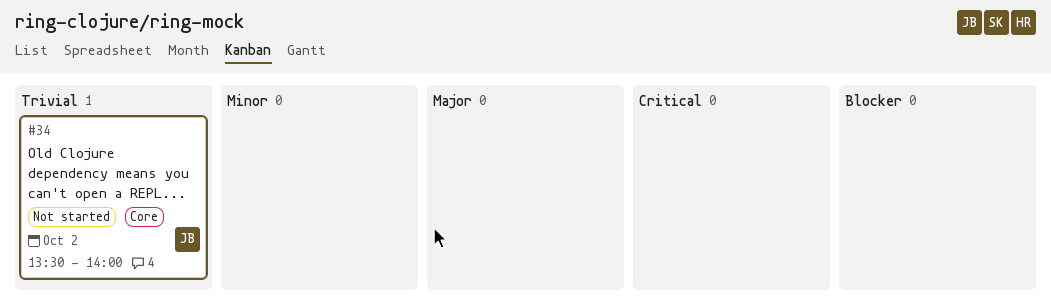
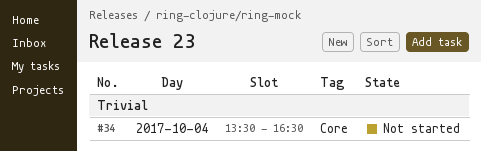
#34, day: Oct 2 -> Oct 4
#34, ends: 14:00 -> 16:30

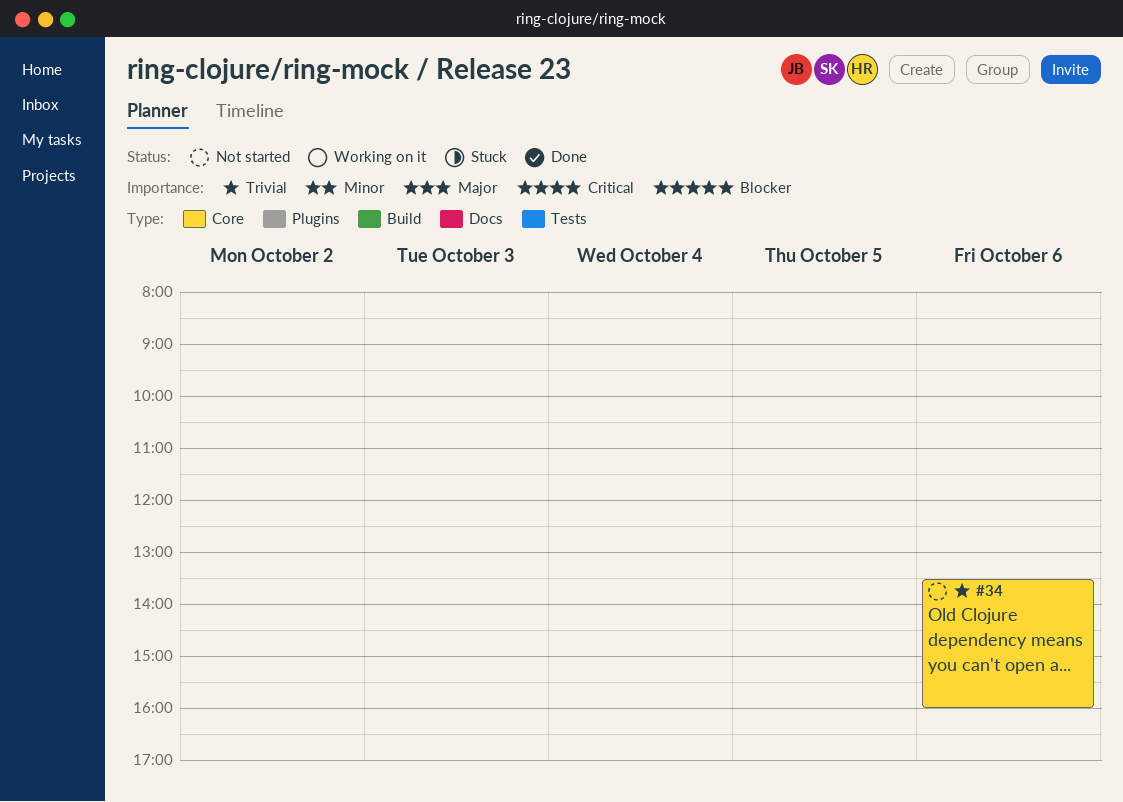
#34, day: Oct 4 -> Oct 6
#34, ends: 16:30 -> 16:00

